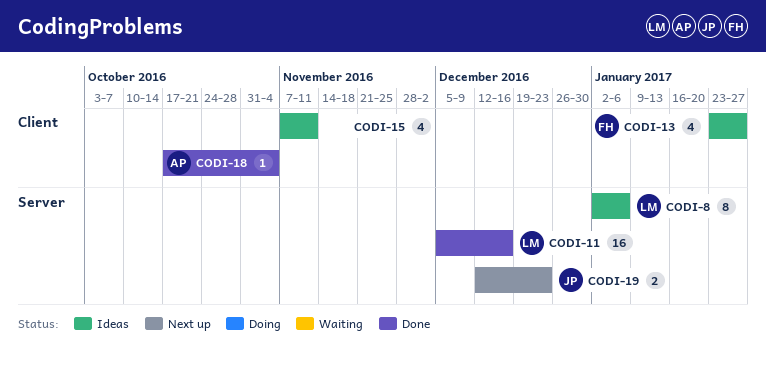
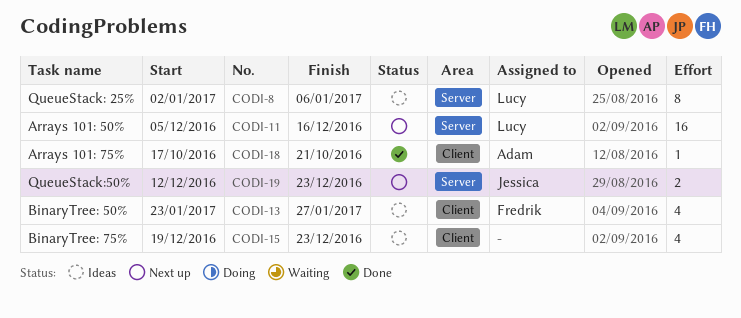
CODI-11, status: Done -> Next up
CODI-15, start: Nov 7 -> Dec 19
CODI-15, due: Nov 11 -> Dec 23
CODI-18, due: Nov 4 -> Oct 21

